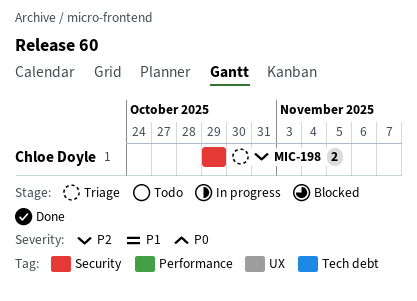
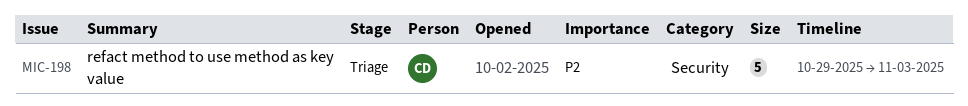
MIC-198, estimate: 2 -> 5
MIC-198, due: Oct 29 -> Nov 3

